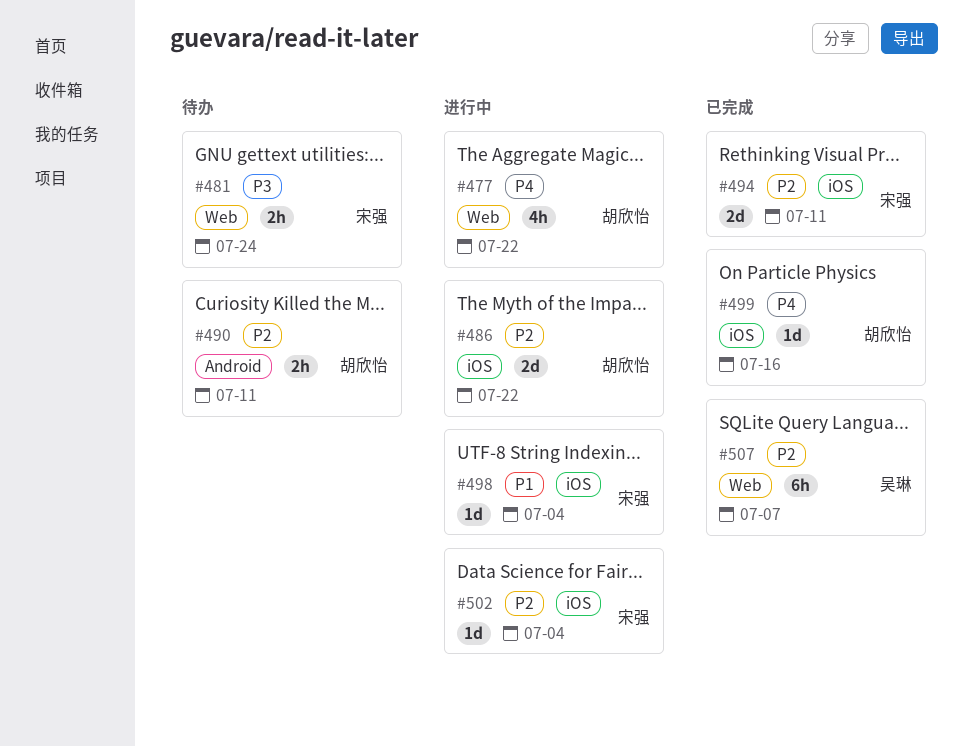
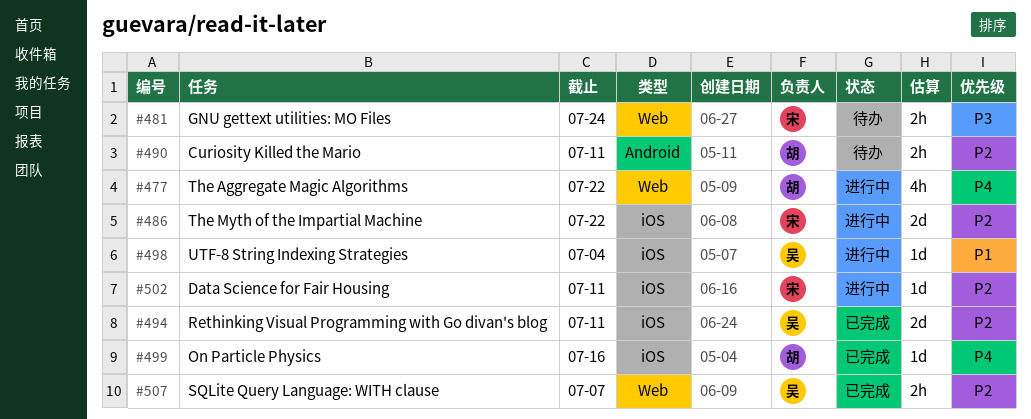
#486, owner: 胡欣怡 -> 宋强
#494, owner: 宋强 -> 吴琳
#498, owner: 宋强 -> 吴琳
#502, due: Jul 4 -> Jul 11
#507, estimate: 6h -> 2h

